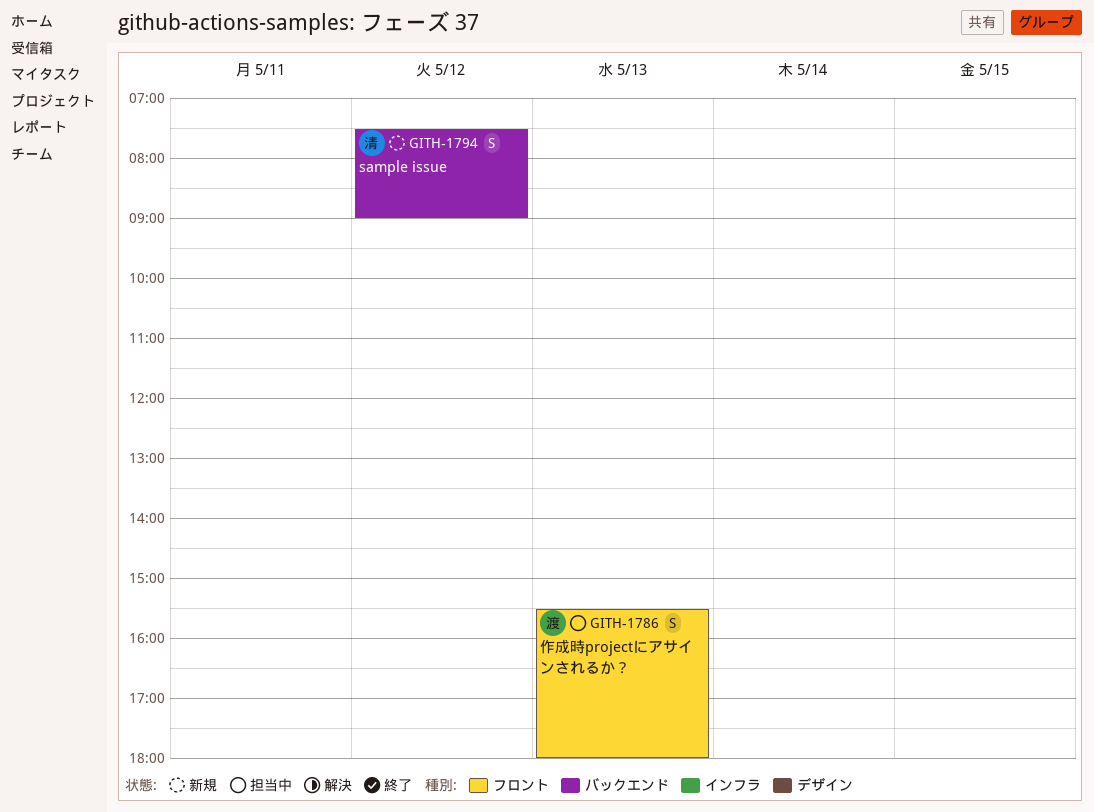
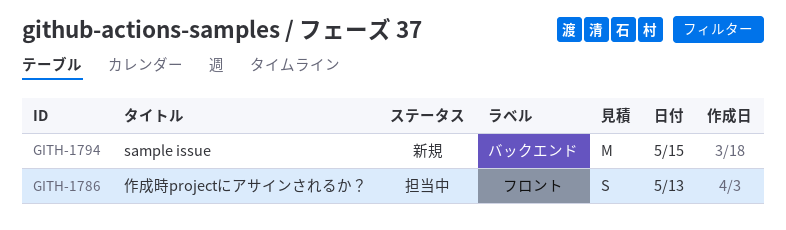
GITH-1794, estimate: S -> M
GITH-1794, day: May 12 -> May 15

